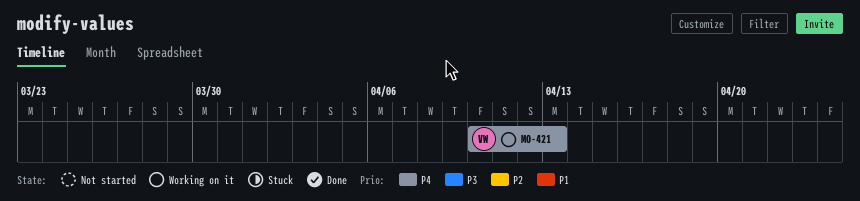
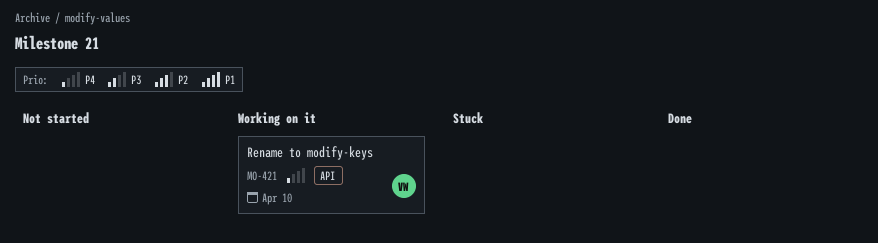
MO-421, due: Apr 13 -> Apr 10

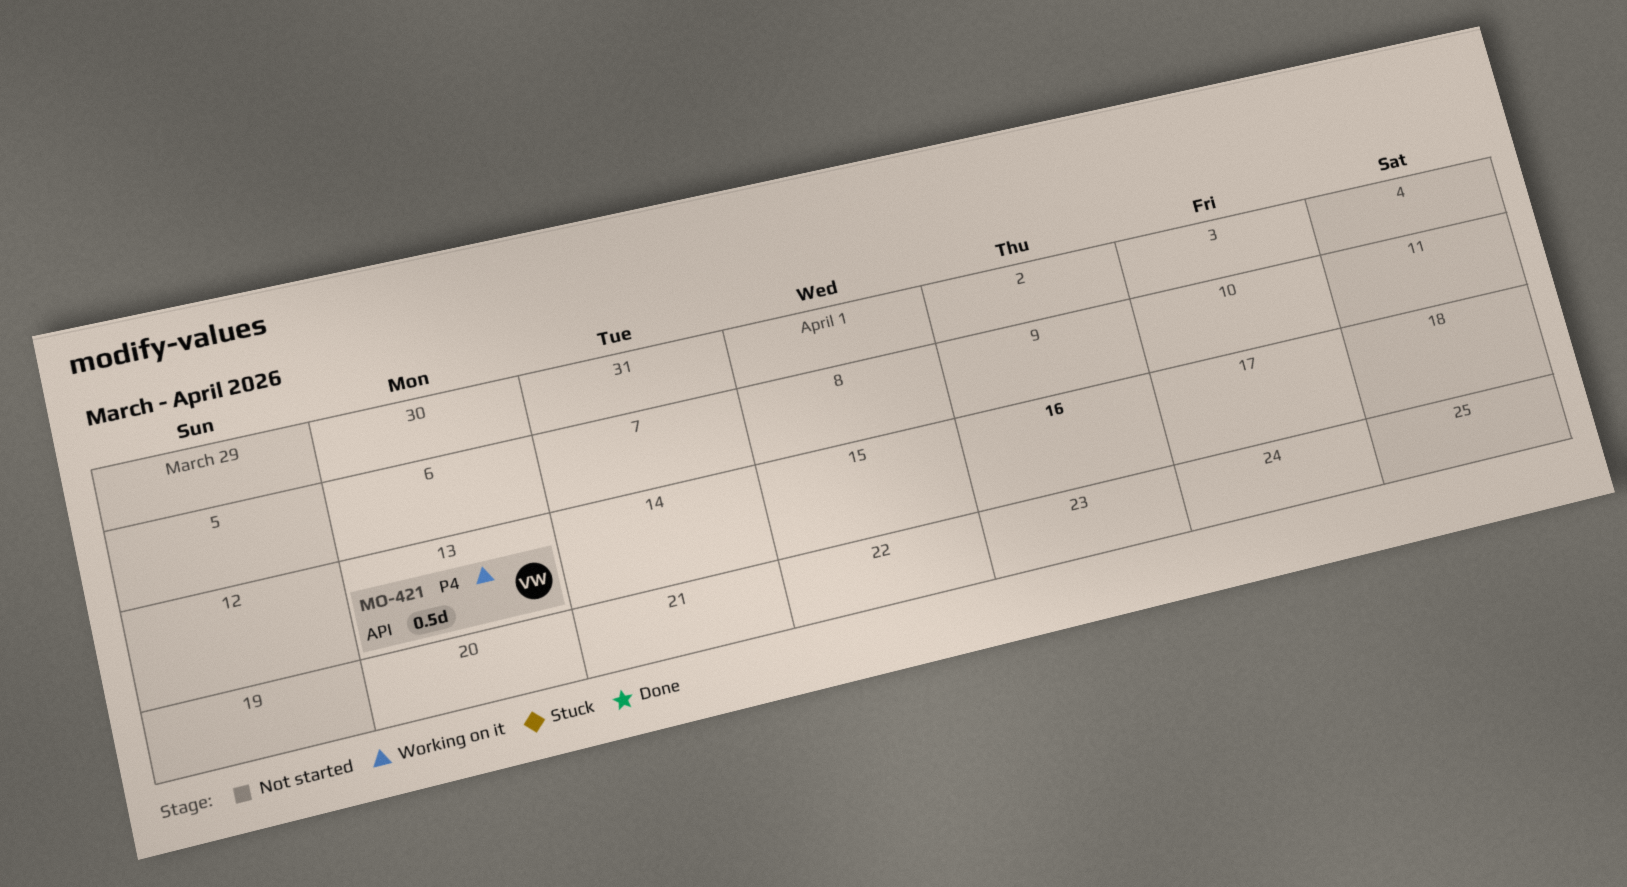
MO-421, due: Apr 10 -> Apr 13

